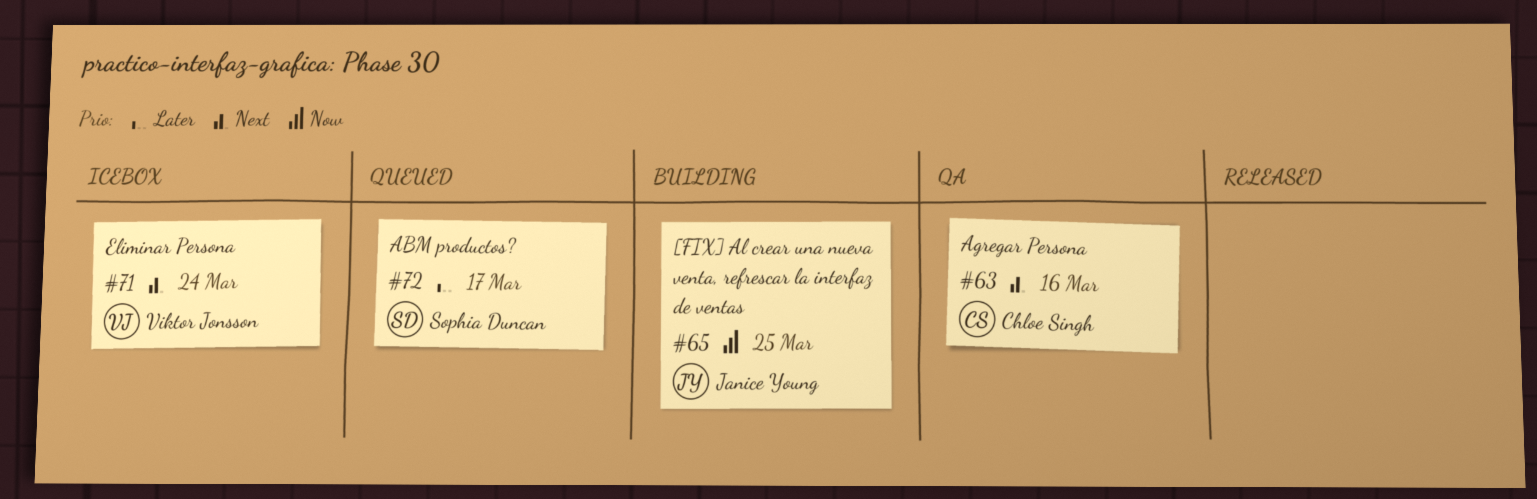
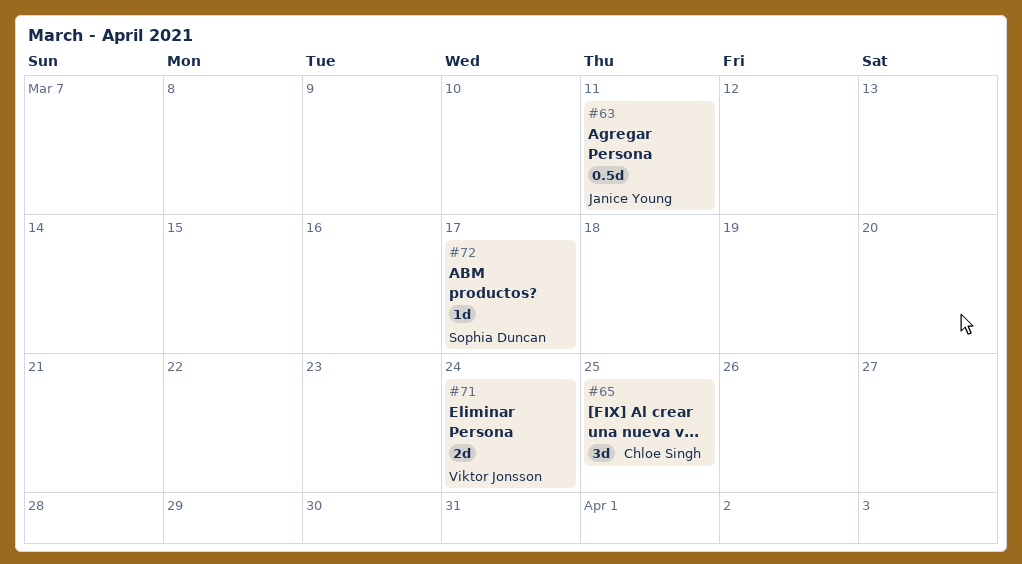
#63, owner: Chloe Singh -> Janice Young
#63, due: Mar 16 -> Mar 11
#65, owner: Janice Young -> Chloe Singh

